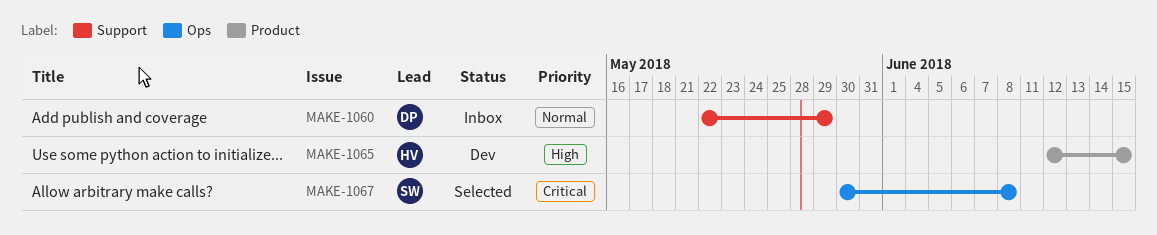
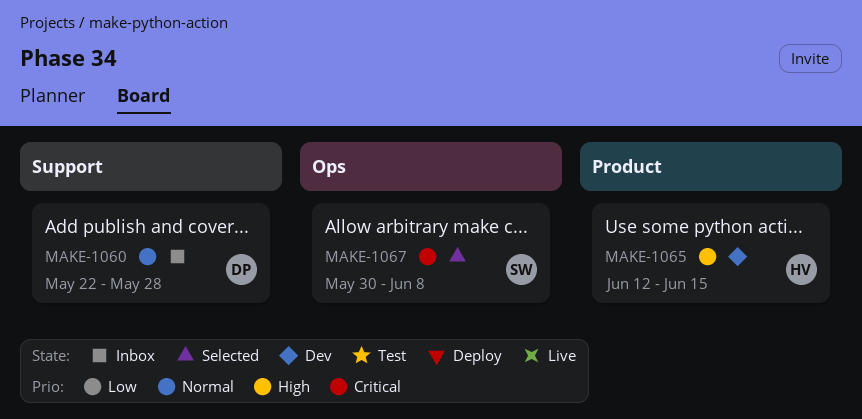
MAKE-1060, due: May 29 -> May 28

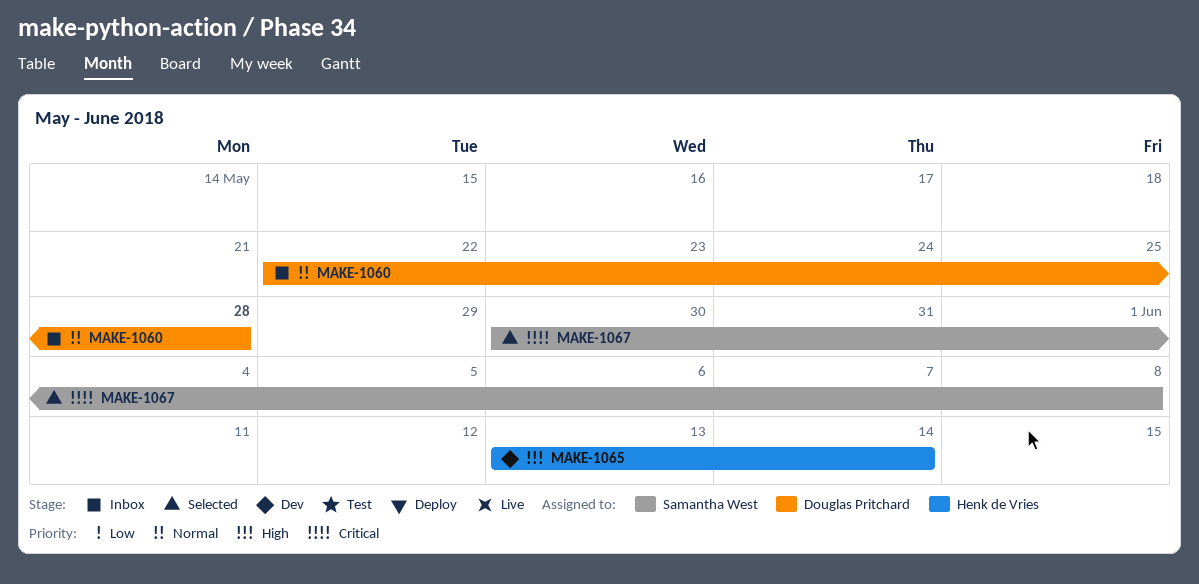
MAKE-1065, start: Jun 12 -> Jun 13
MAKE-1065, due: Jun 15 -> Jun 14

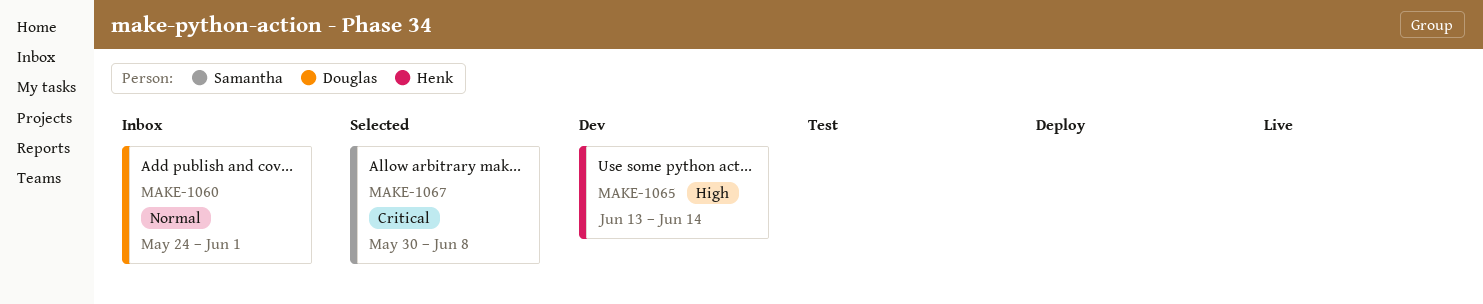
MAKE-1060, start: May 22 -> May 24
MAKE-1060, due: May 28 -> Jun 1

